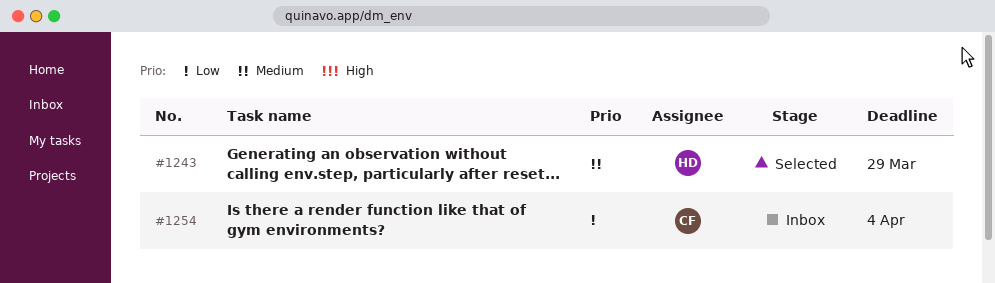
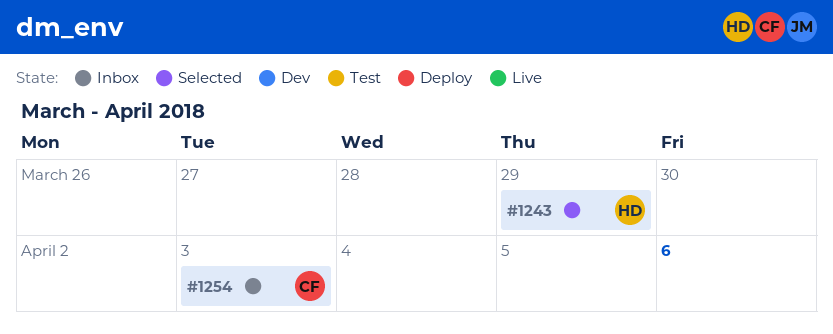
#1254, due: Apr 4 -> Apr 3

